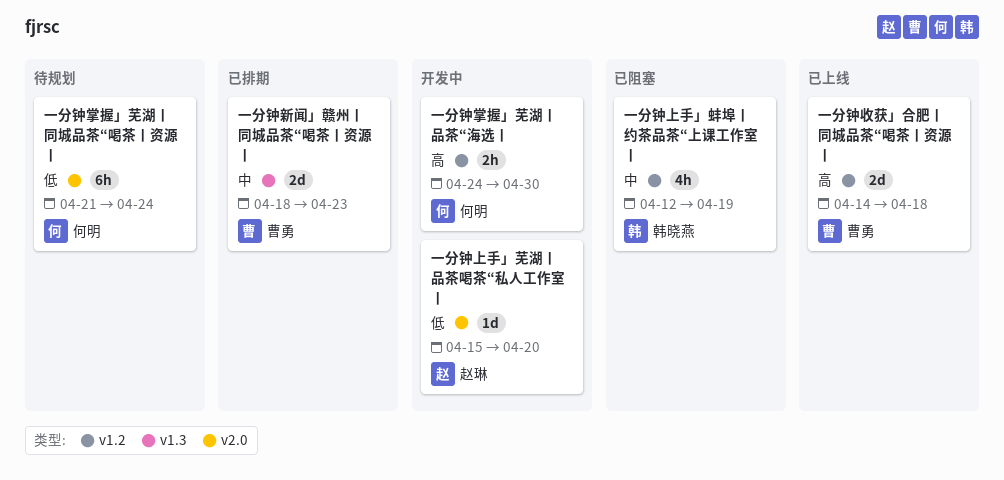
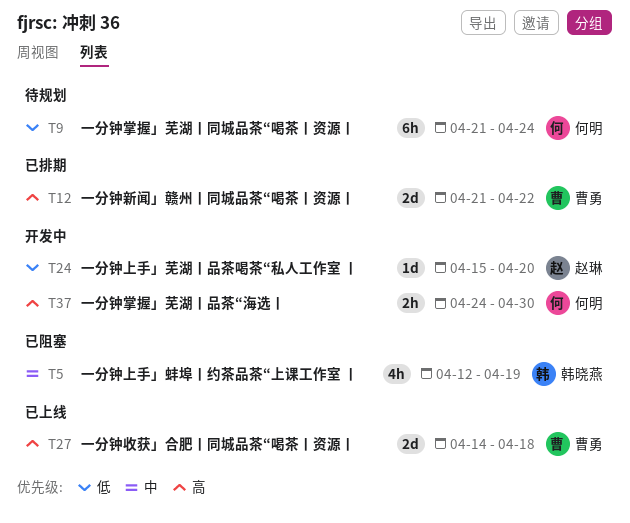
一分钟新闻」赣州丨同城品茶“喝茶丨资源丨, priority: 中 -> 高
一分钟新闻」赣州丨同城品茶“喝茶丨资源丨, start: Apr 18 -> Apr 21
一分钟新闻」赣州丨同城品茶“喝茶丨资源丨, due: Apr 23 -> Apr 22

